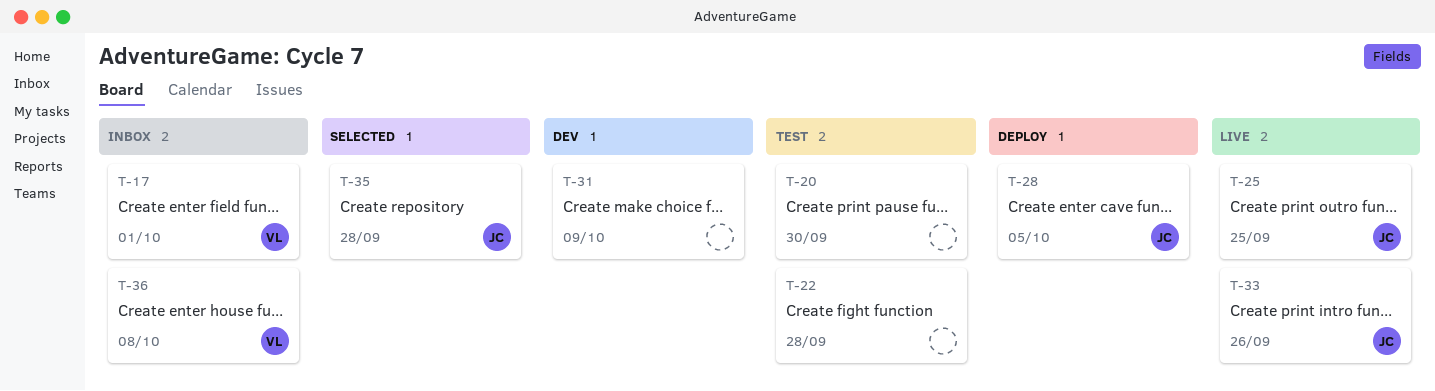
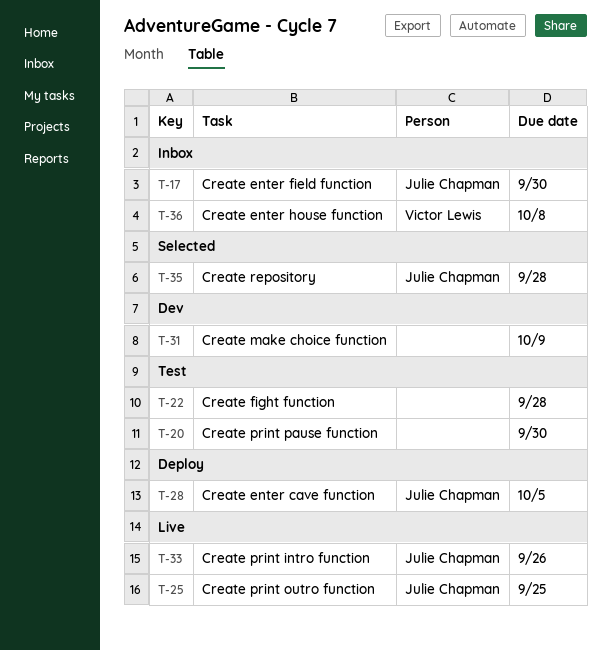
T-17, owner: Victor Lewis -> Julie Chapman
T-17, due: Oct 1 -> Sep 30

